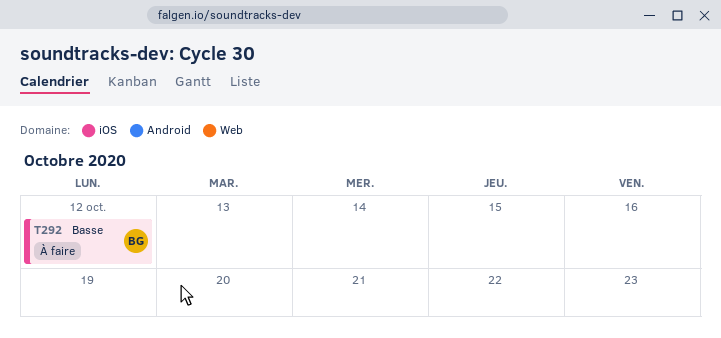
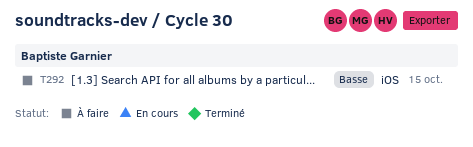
T292, due: Oct 12 -> Oct 15

